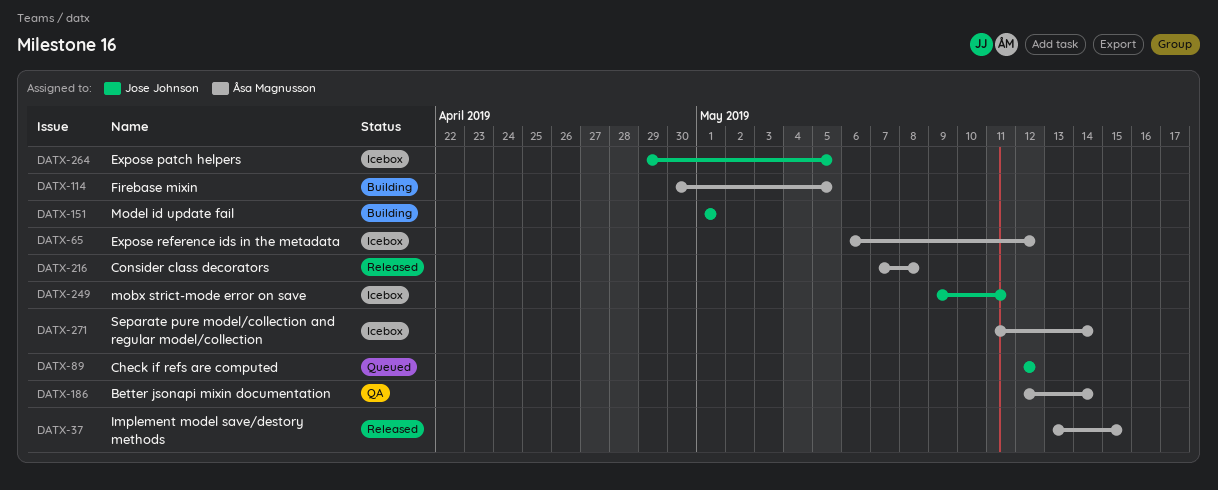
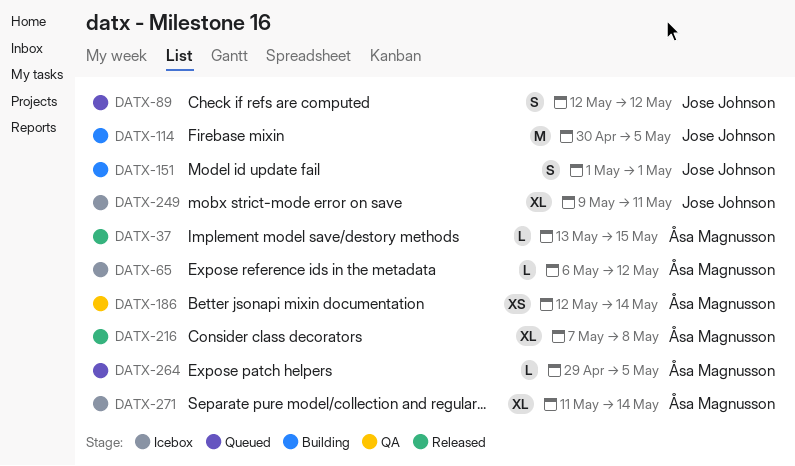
DATX-114, owner: Åsa Magnusson -> Jose Johnson
DATX-264, status: Icebox -> Queued
DATX-264, owner: Jose Johnson -> Åsa Magnusson

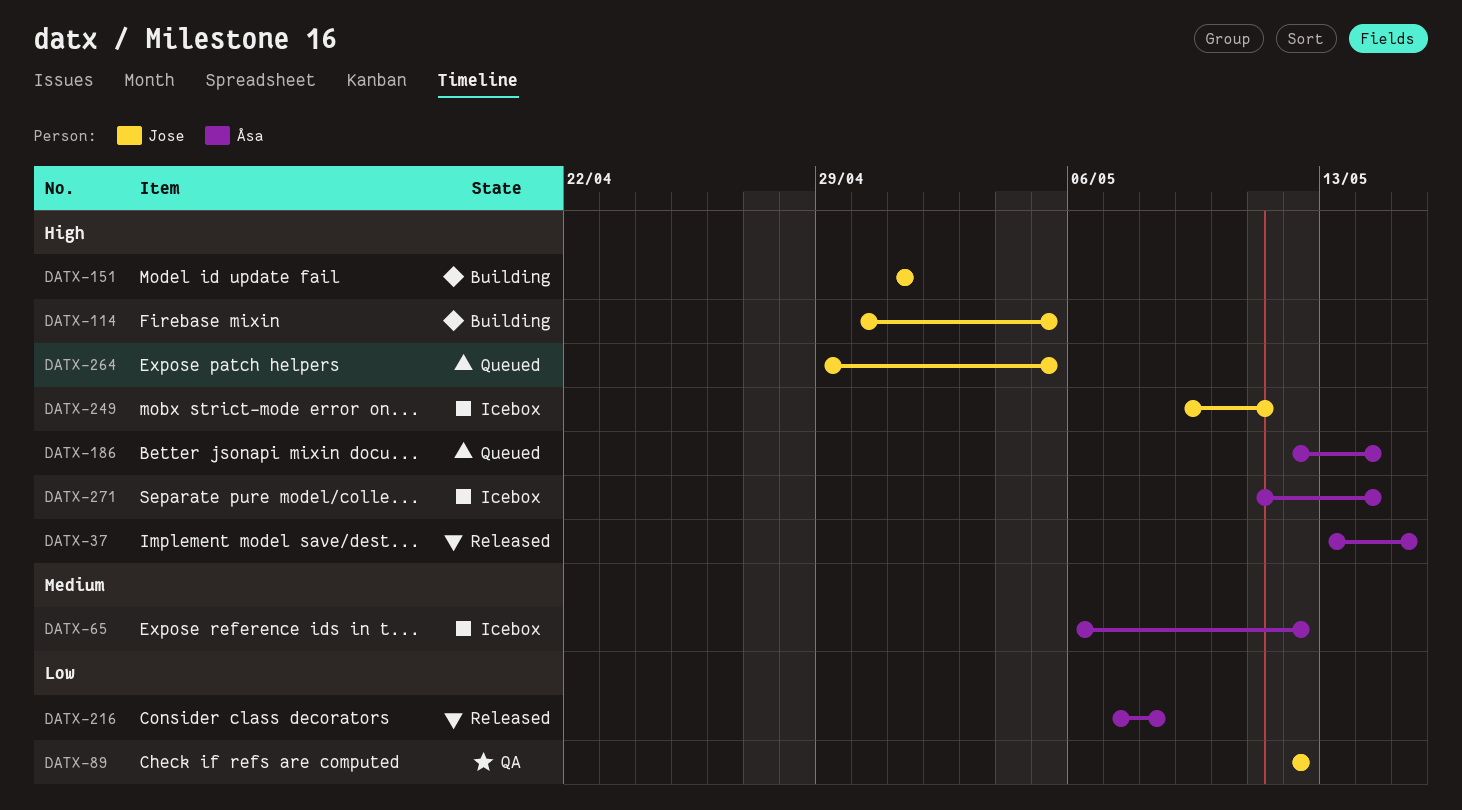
DATX-89, status: Queued -> QA
DATX-186, status: QA -> Queued
DATX-264, owner: Åsa Magnusson -> Jose Johnson

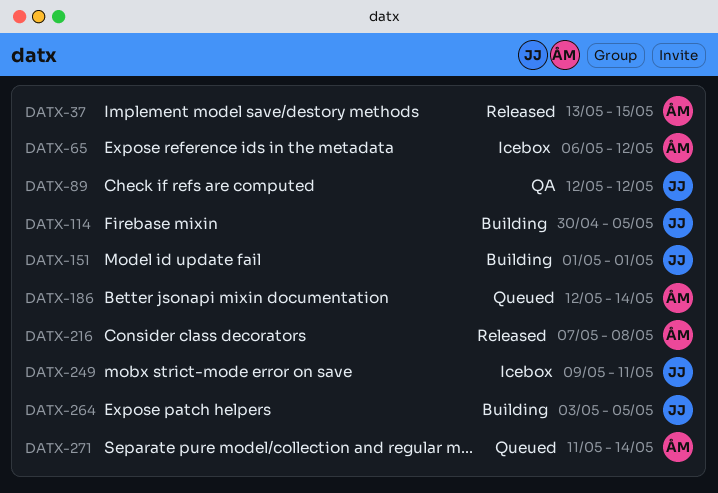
DATX-264, status: Queued -> Building
DATX-264, start: Apr 29 -> May 3
DATX-271, status: Icebox -> Queued

